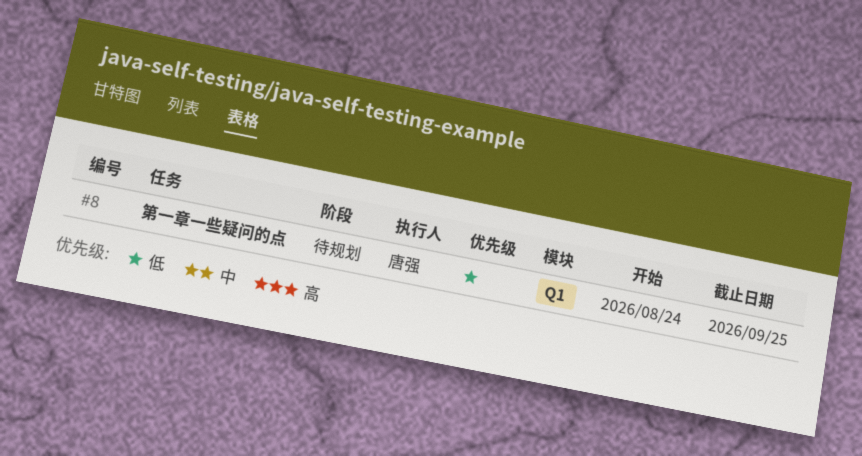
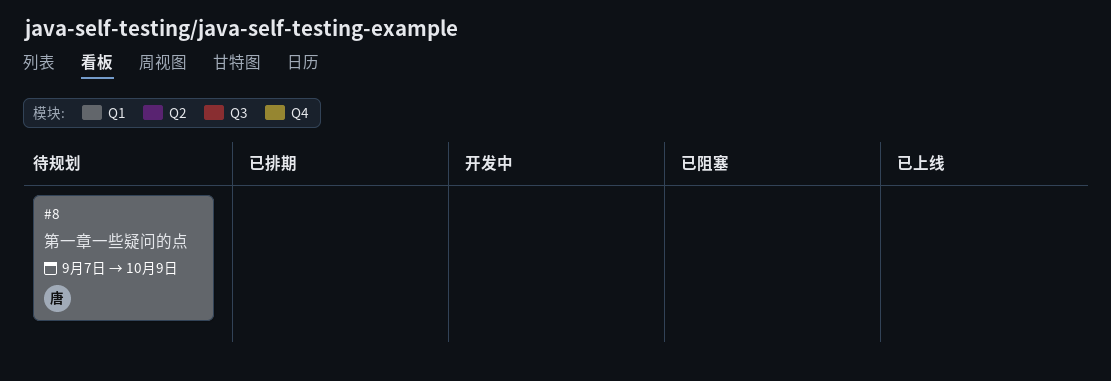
#8, start: Aug 24 -> Sep 7
#8, due: Sep 25 -> Oct 9

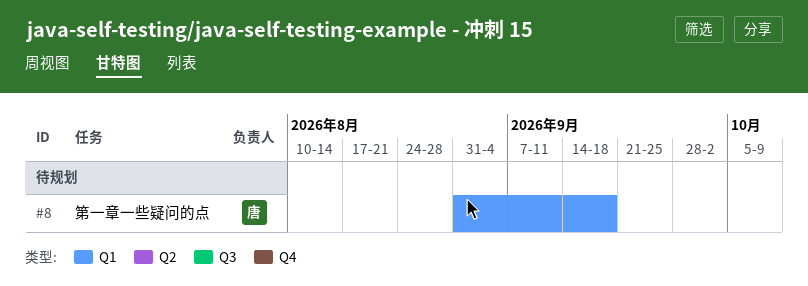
#8, start: Sep 7 -> Aug 31
#8, due: Oct 9 -> Sep 18

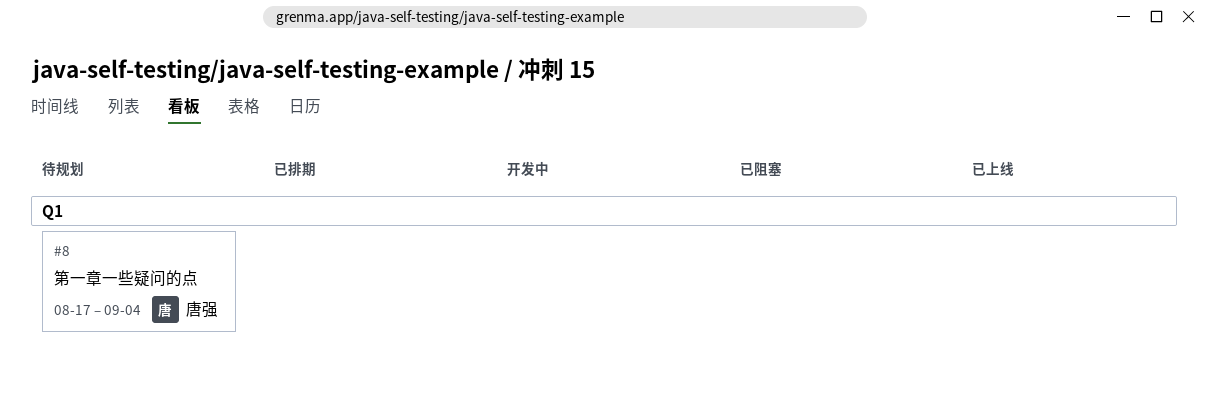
#8, start: Aug 31 -> Aug 17
#8, due: Sep 18 -> Sep 4

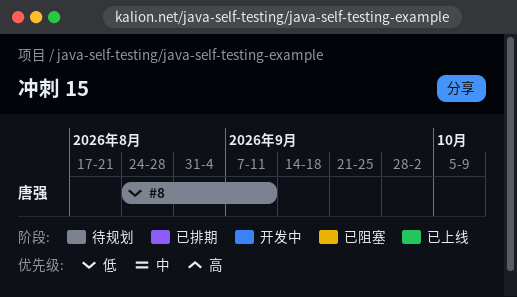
#8, start: Aug 17 -> Aug 24
#8, due: Sep 4 -> Sep 11

